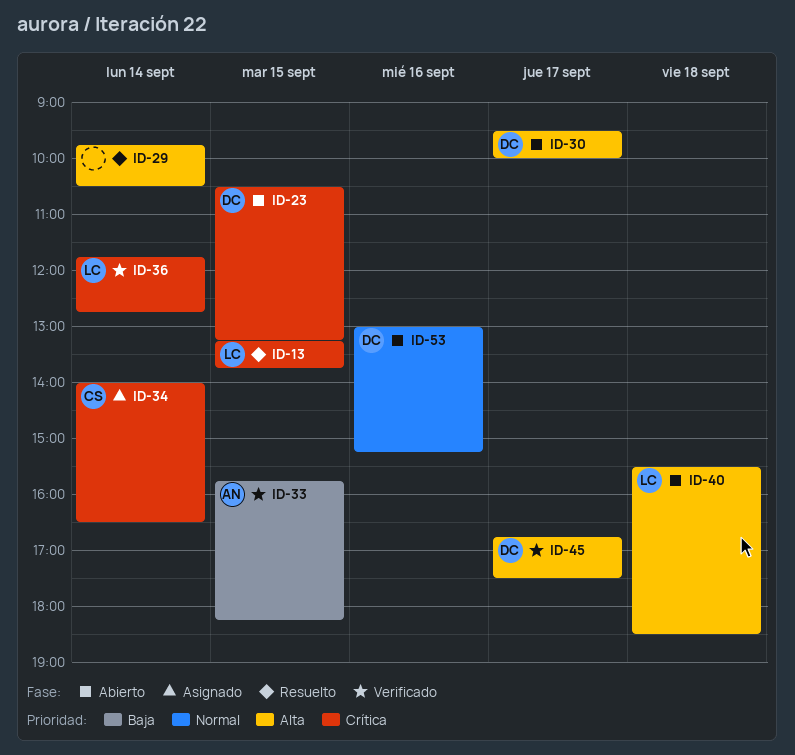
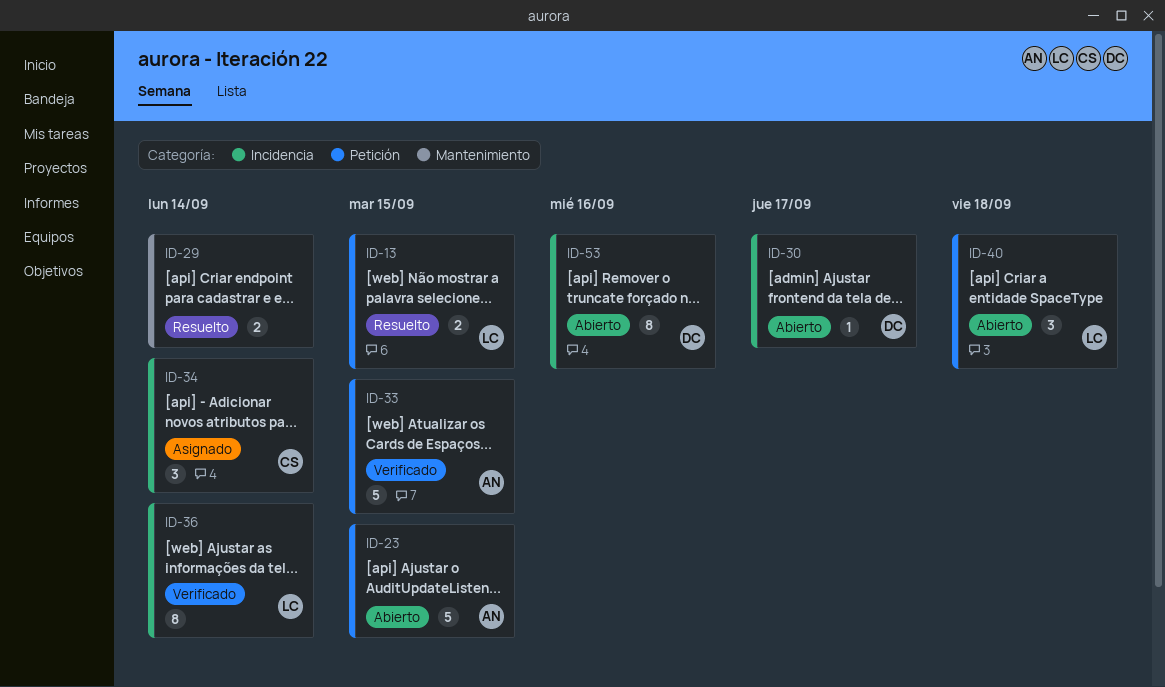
ID-23, owner: DC -> AN
ID-45: present -> none

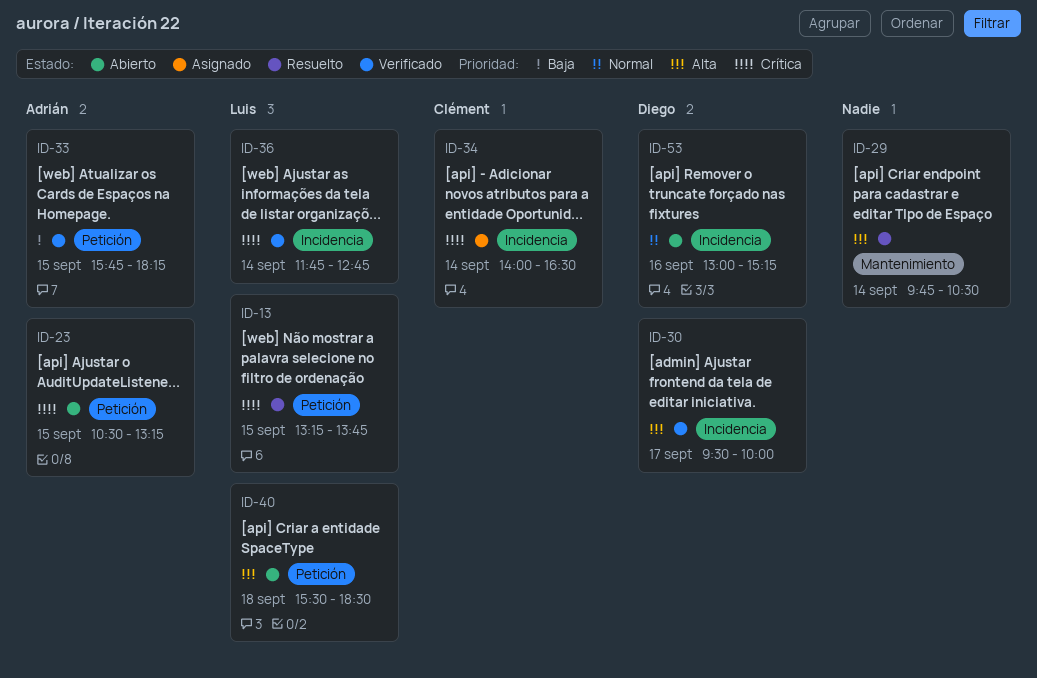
ID-30, status: Abierto -> Verificado

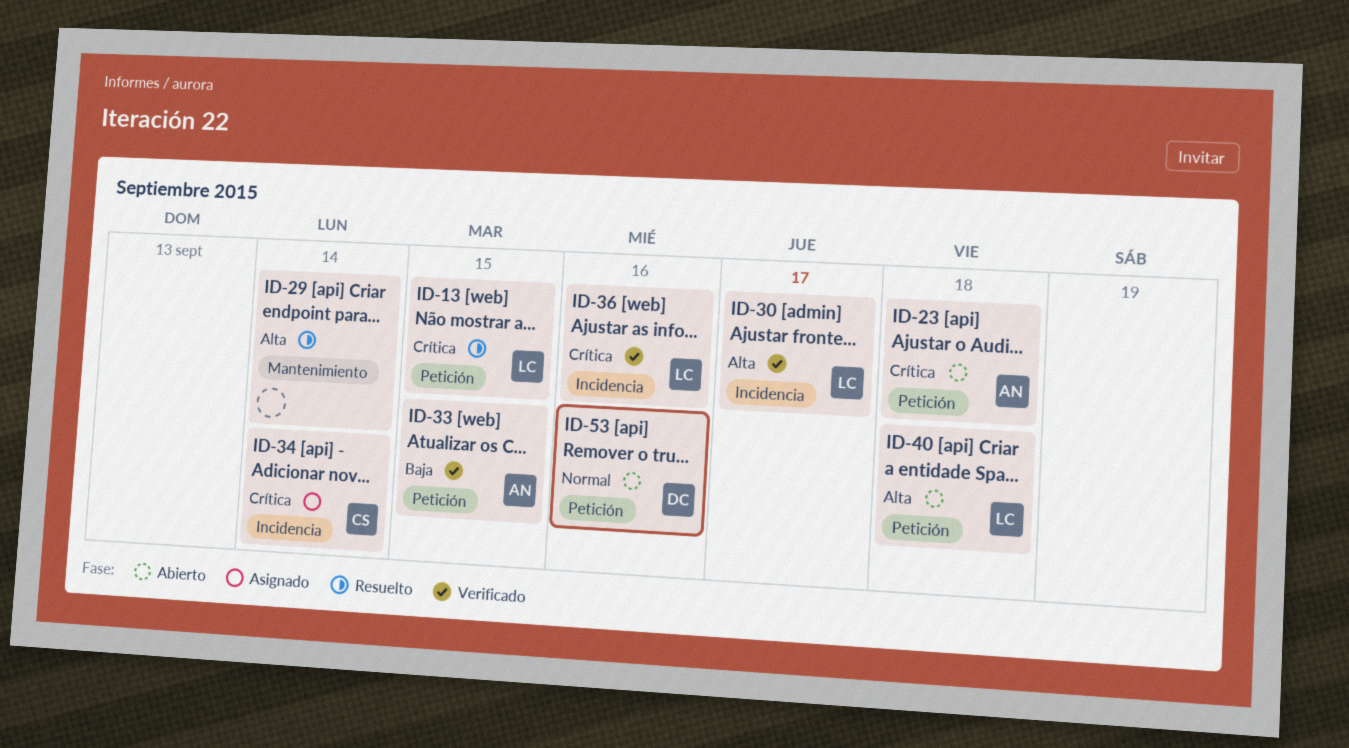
ID-23, day: Sep 15 -> Sep 18
ID-30, owner: Diego -> Luis
ID-36, day: Sep 14 -> Sep 16
ID-53, label: Incidencia -> Petición

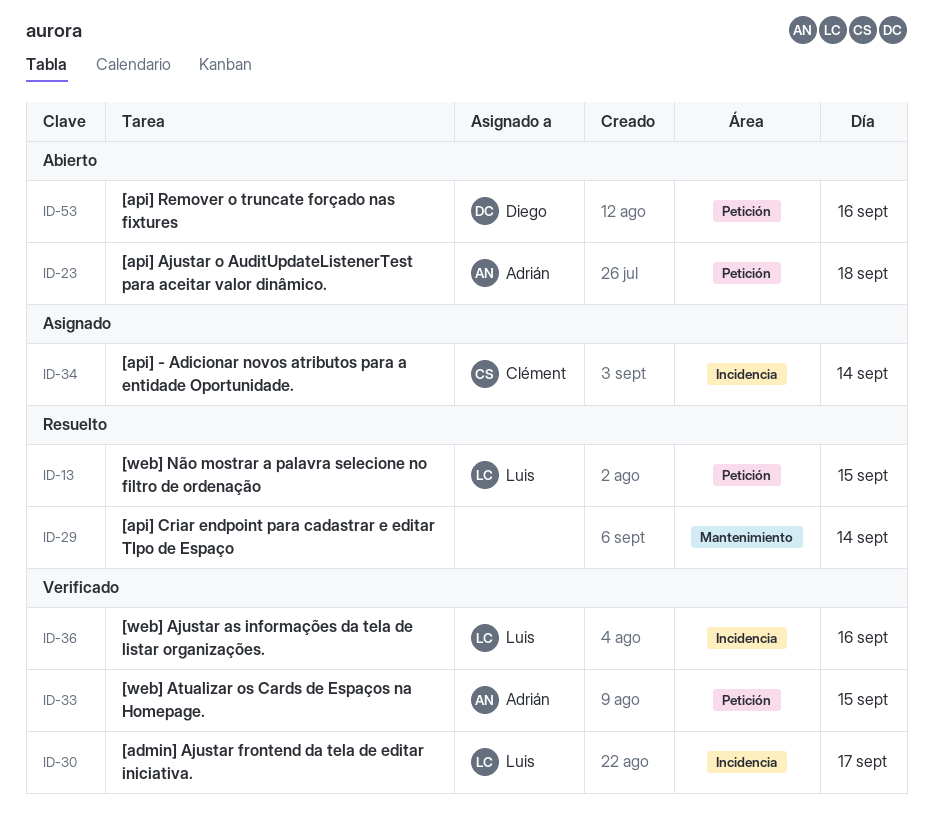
ID-40: present -> none

